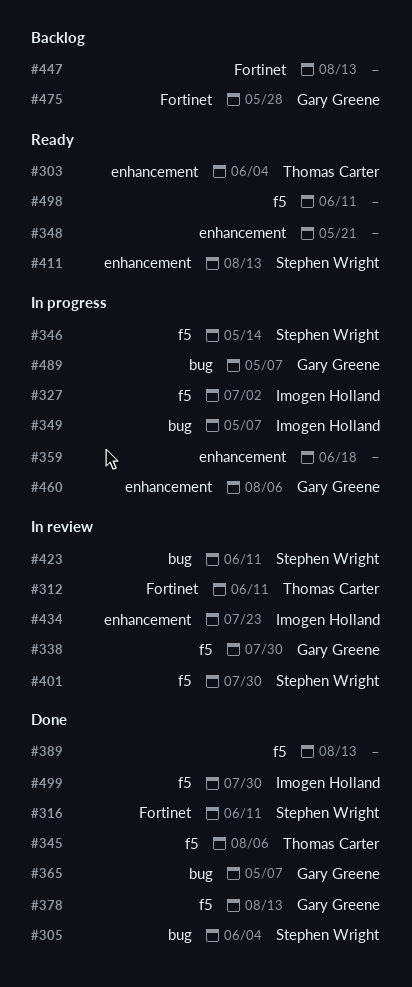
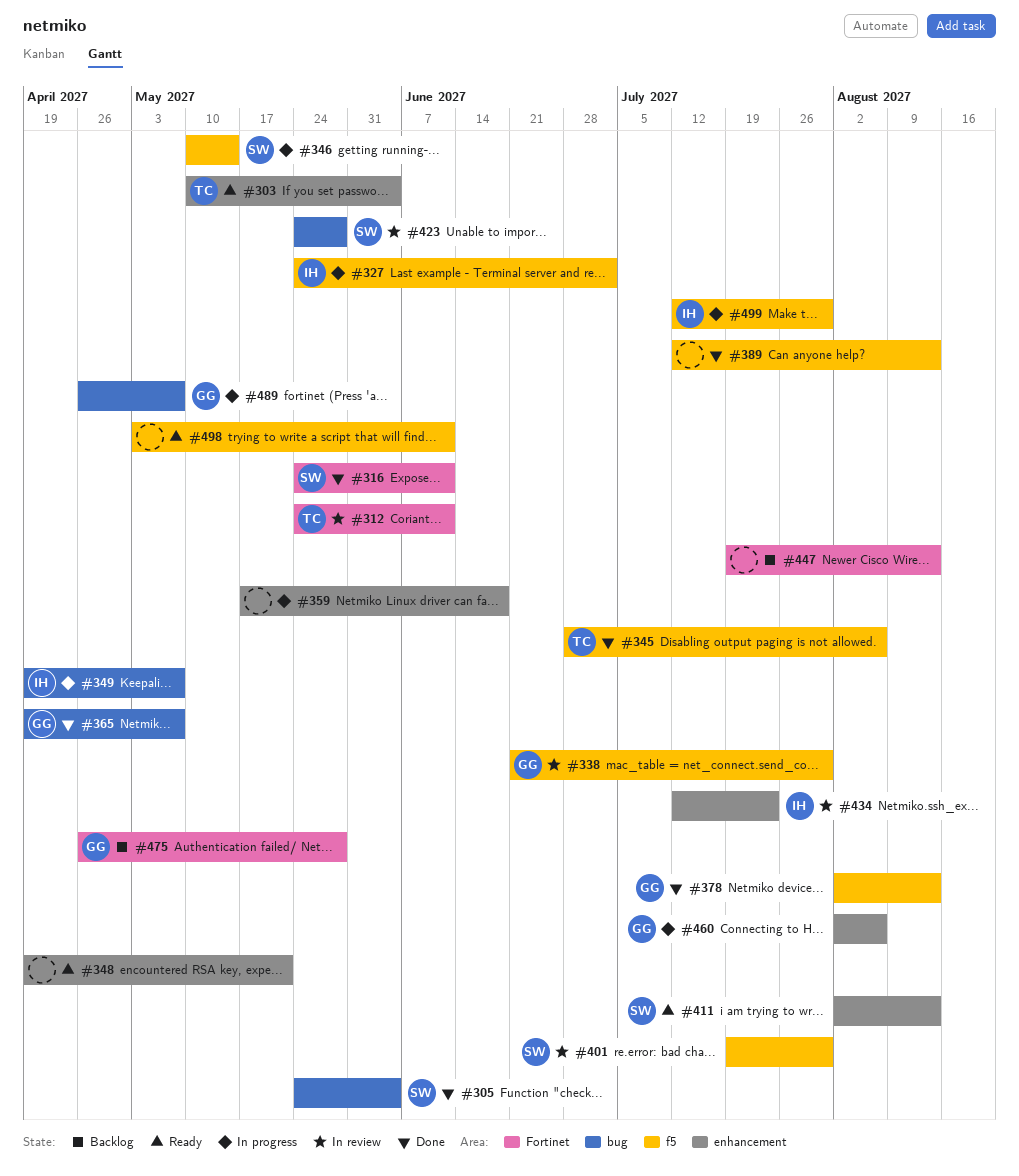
#423, due: Jun 11 -> May 28
#499, status: Done -> In progress

